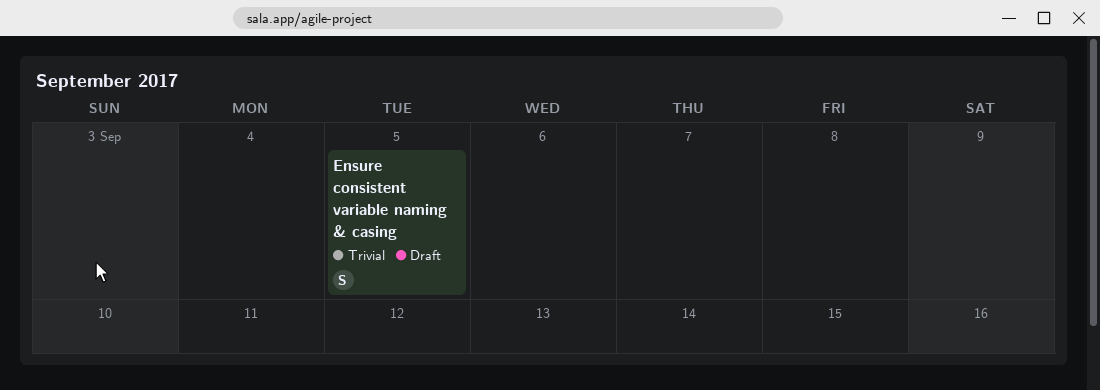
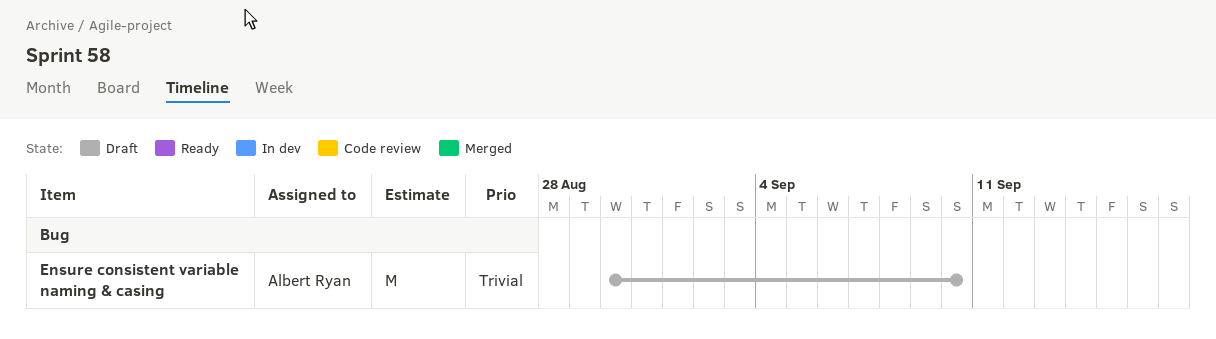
Ensure consistent variable naming & casing, estimate: S -> M
Ensure consistent variable naming & casing, due: Sep 5 -> Sep 10

